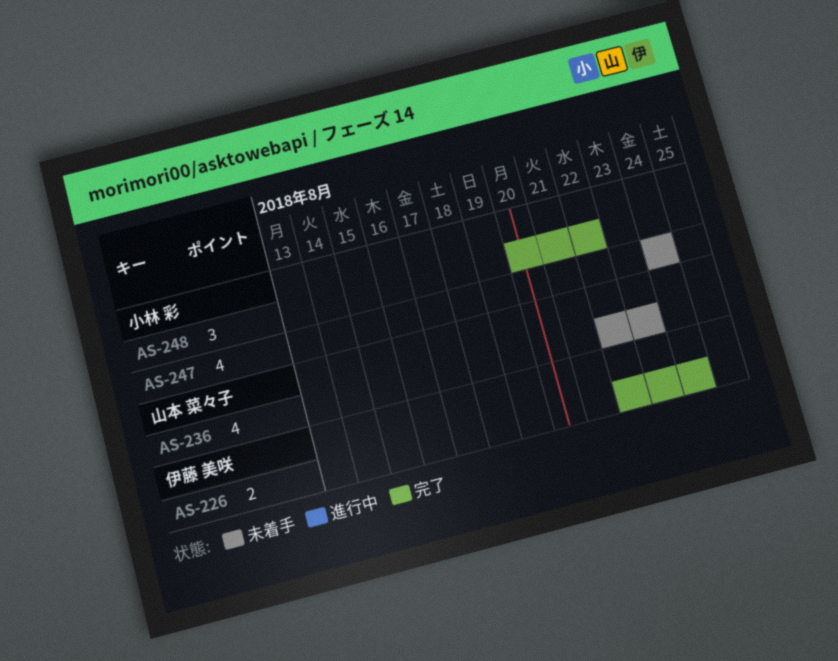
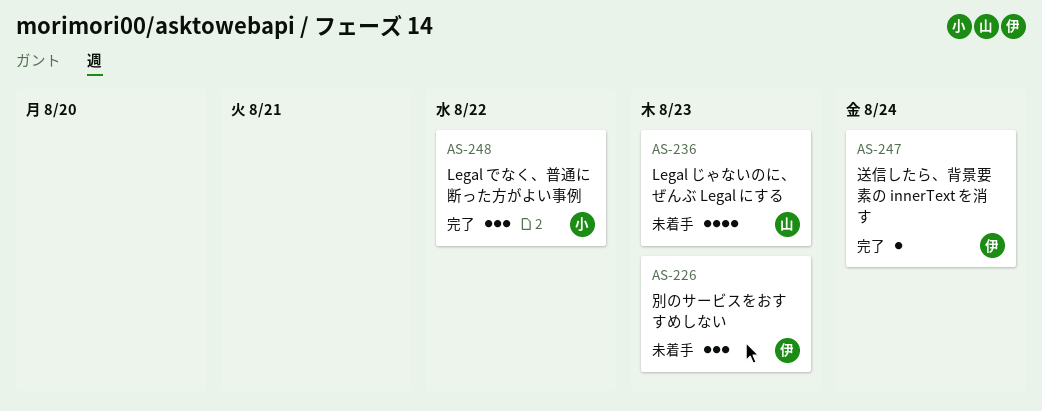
AS-226, status: 完了 -> 未着手
AS-226, estimate: 2 -> 3
AS-226, due: Aug 24 -> Aug 23
AS-247, status: 未着手 -> 完了
AS-247, owner: 小林 彩 -> 伊藤 美咲
AS-247, estimate: 4 -> 1

